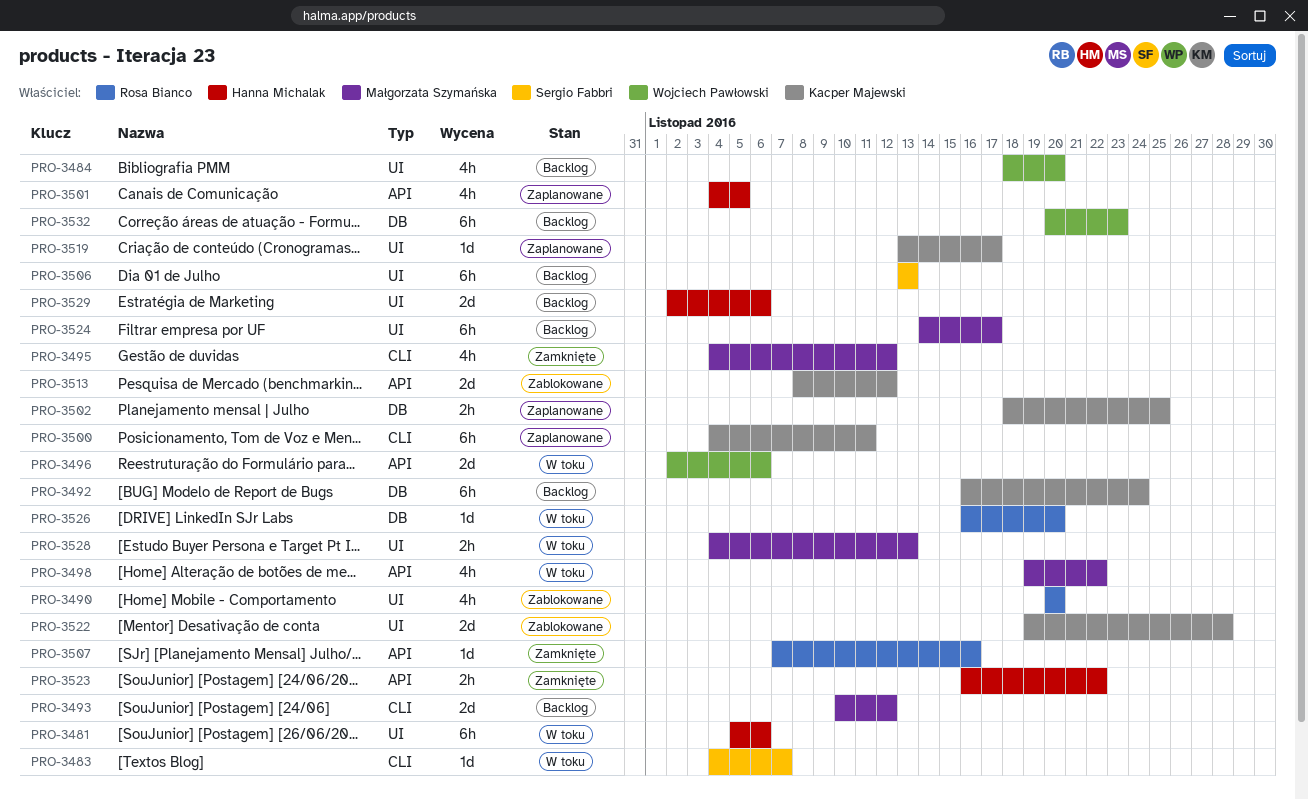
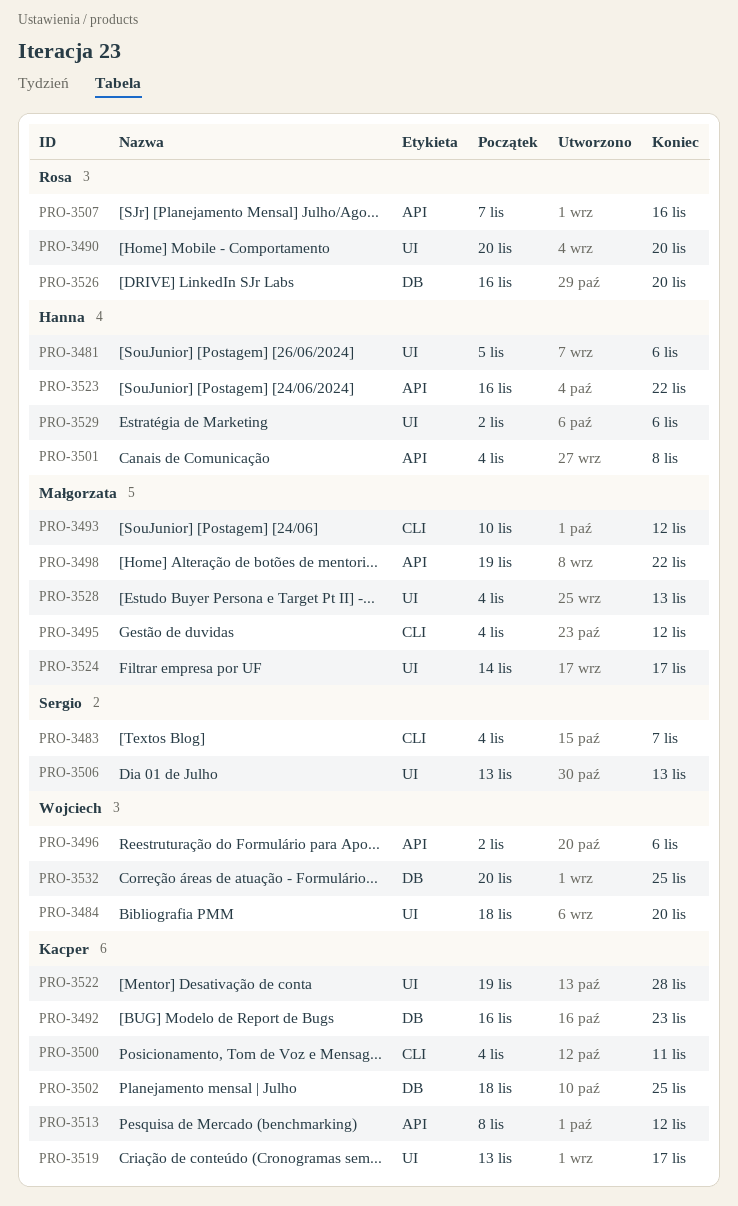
PRO-3492, due: Nov 24 -> Nov 23
PRO-3501, due: Nov 5 -> Nov 8
PRO-3532, due: Nov 23 -> Nov 25

